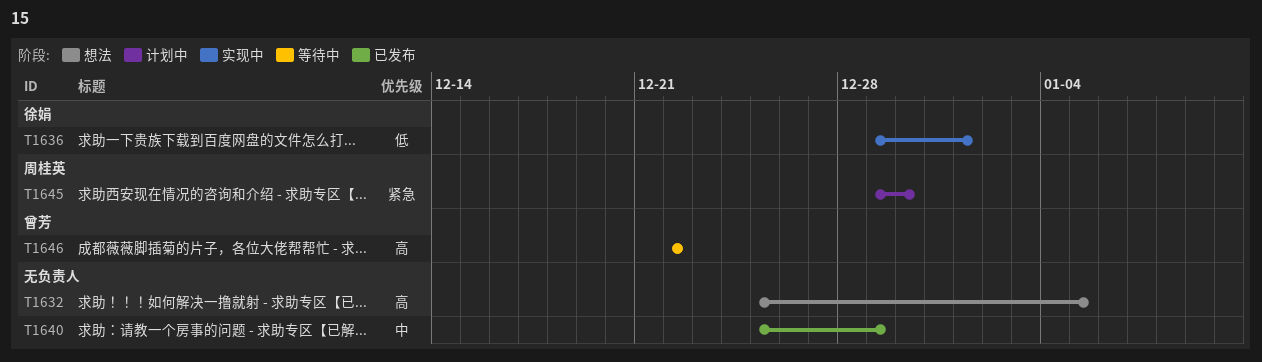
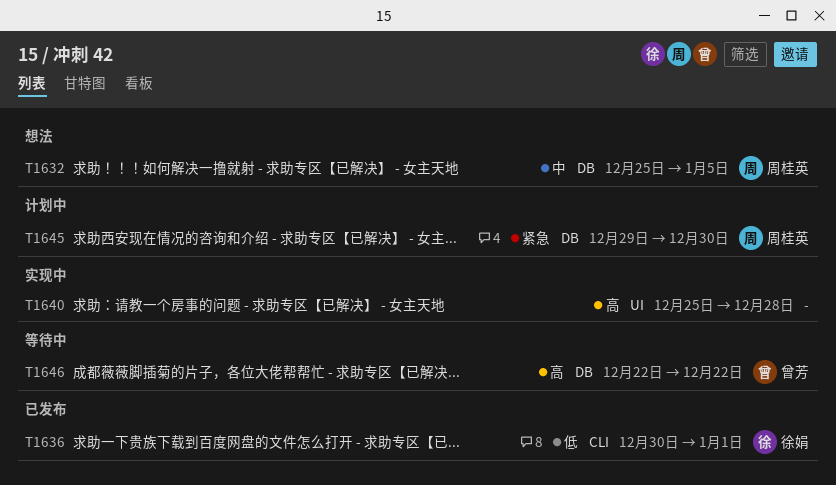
T1632, owner: none -> 周桂英
T1632, priority: 高 -> 中
T1636, status: 实现中 -> 已发布
T1636, start: Dec 29 -> Dec 30
T1640, status: 已发布 -> 实现中
T1640, priority: 中 -> 高
T1640, due: Dec 29 -> Dec 28

